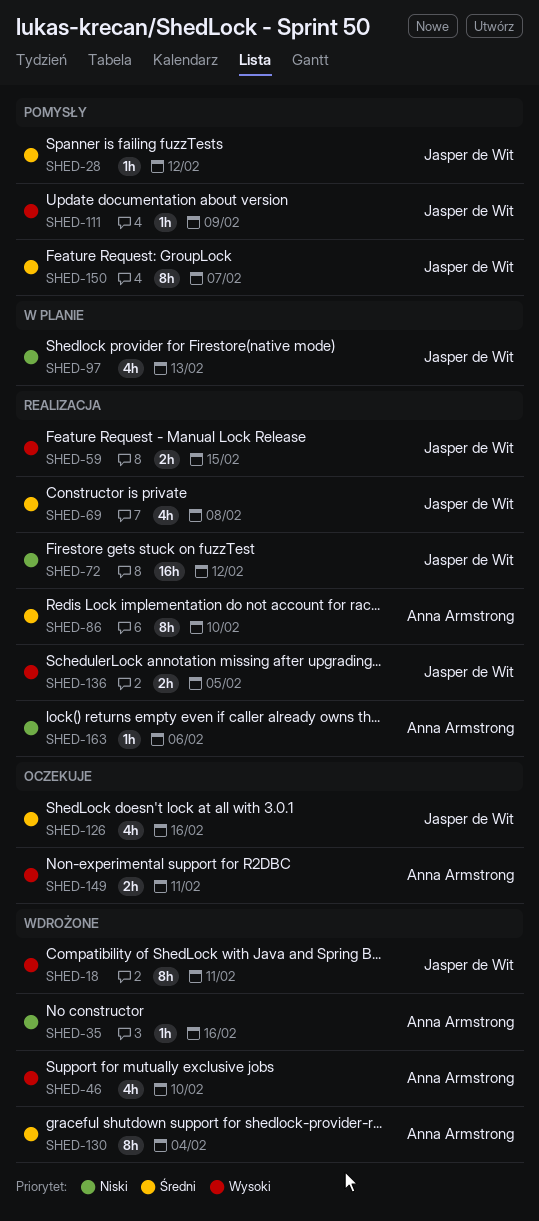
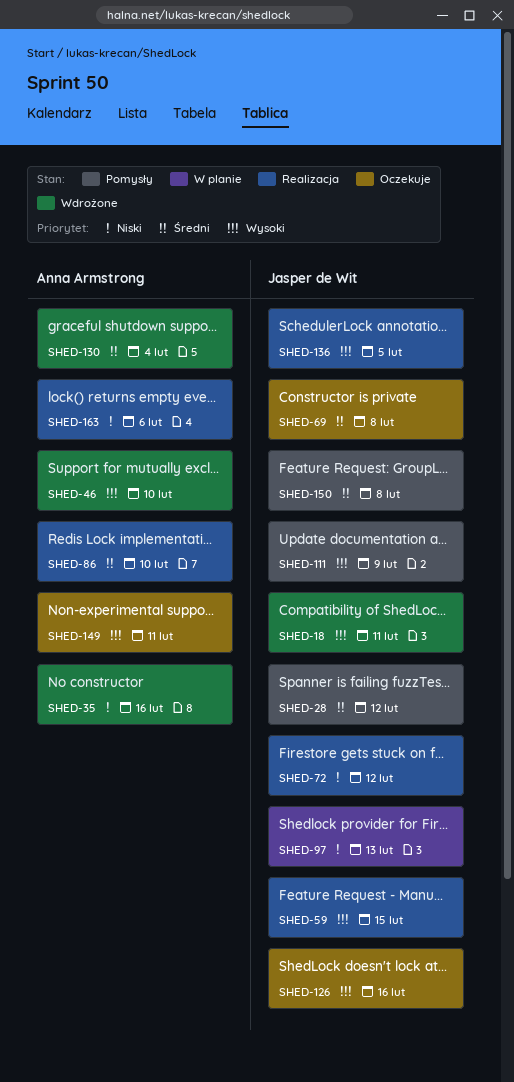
SHED-69, status: Realizacja -> Oczekuje
SHED-126, priority: Średni -> Wysoki
SHED-150, due: Feb 7 -> Feb 8

